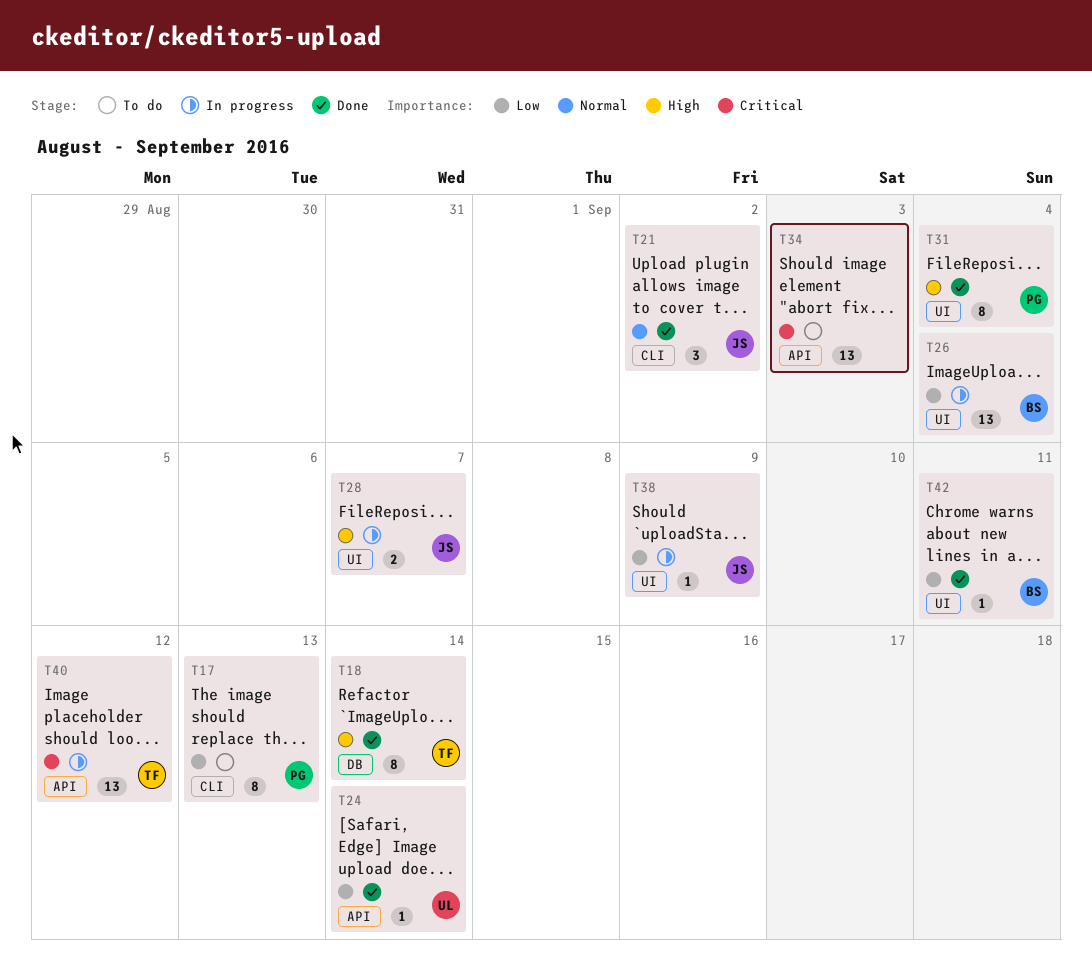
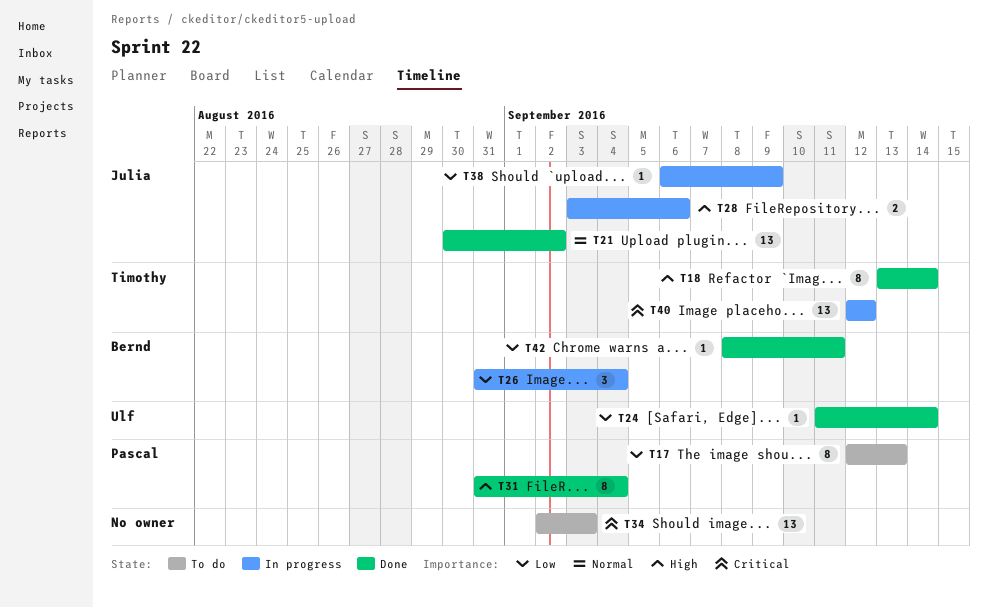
T21, estimate: 3 -> 13
T26, estimate: 13 -> 3
T28, due: Sep 7 -> Sep 6

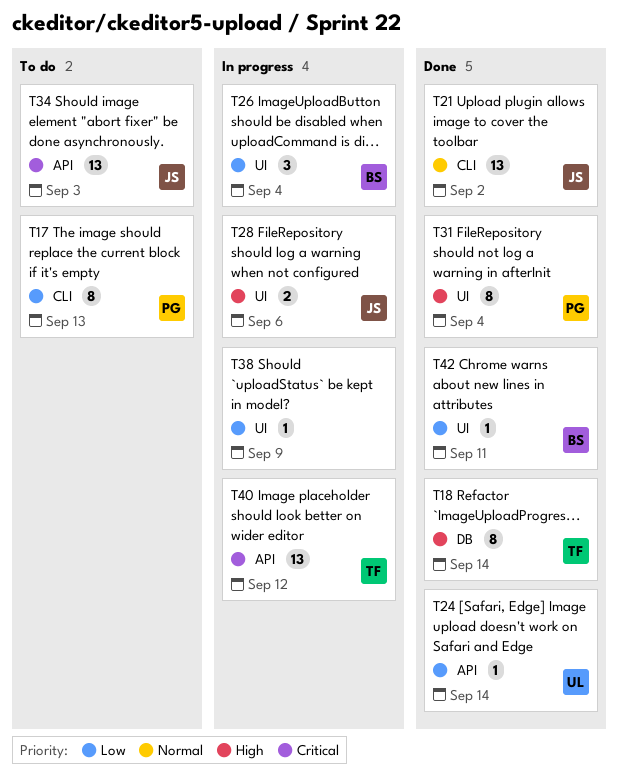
T34, owner: none -> Julia
T38, owner: Julia -> none

